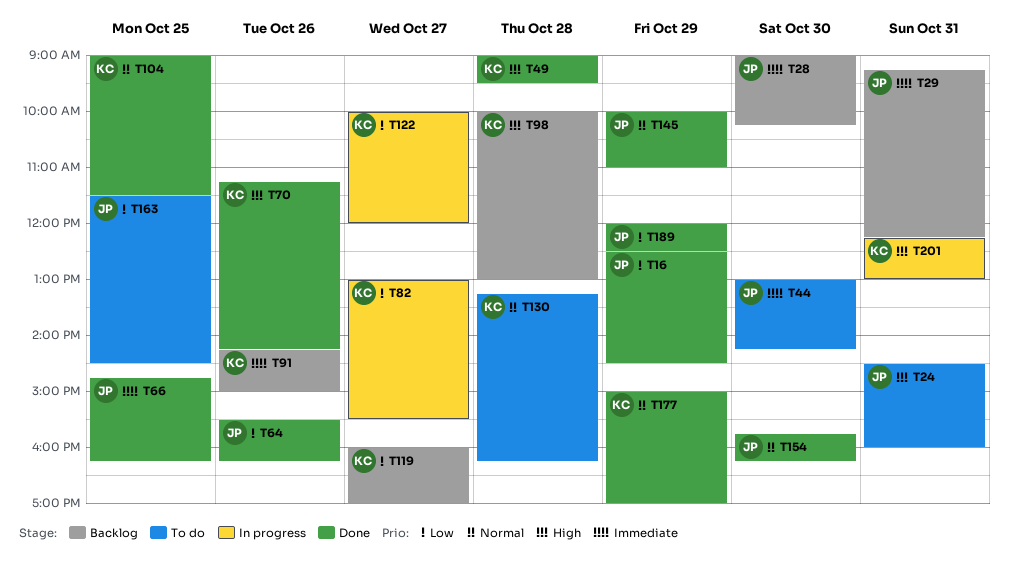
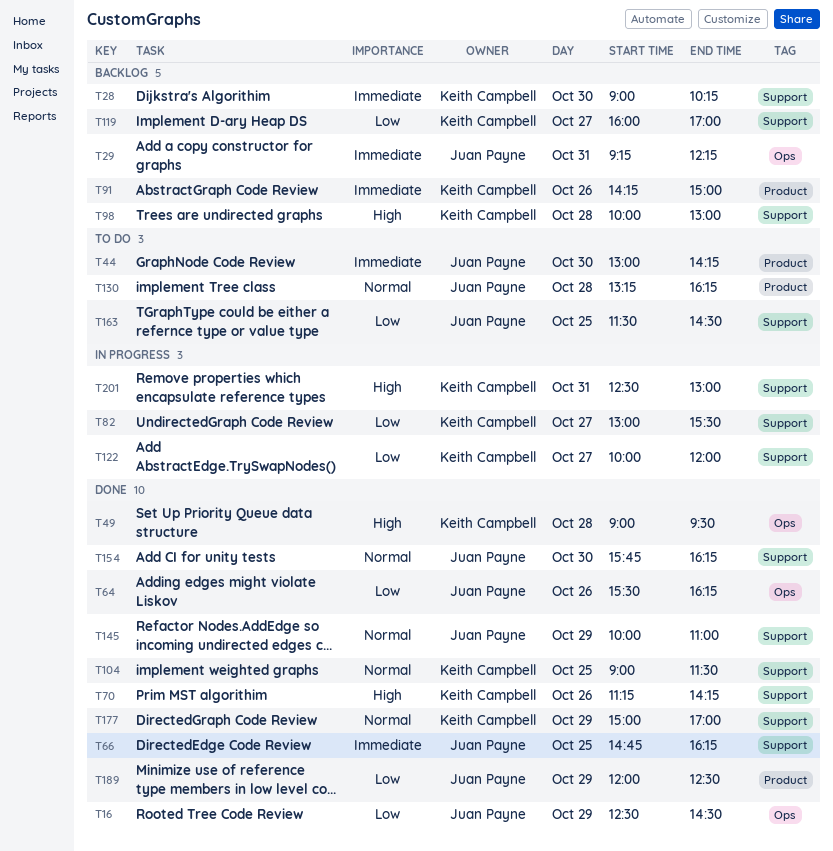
T24: present -> none
T28, owner: Juan Payne -> Keith Campbell
T130, owner: Keith Campbell -> Juan Payne
T201, begins: 12:15 -> 12:30

